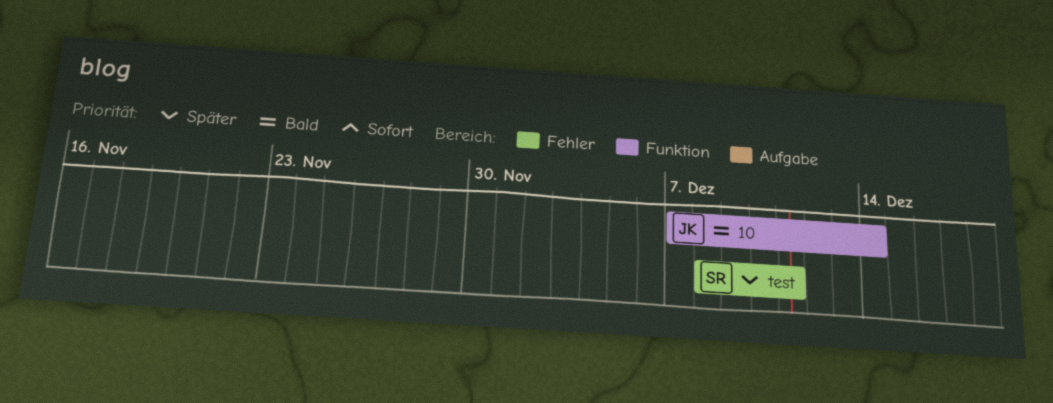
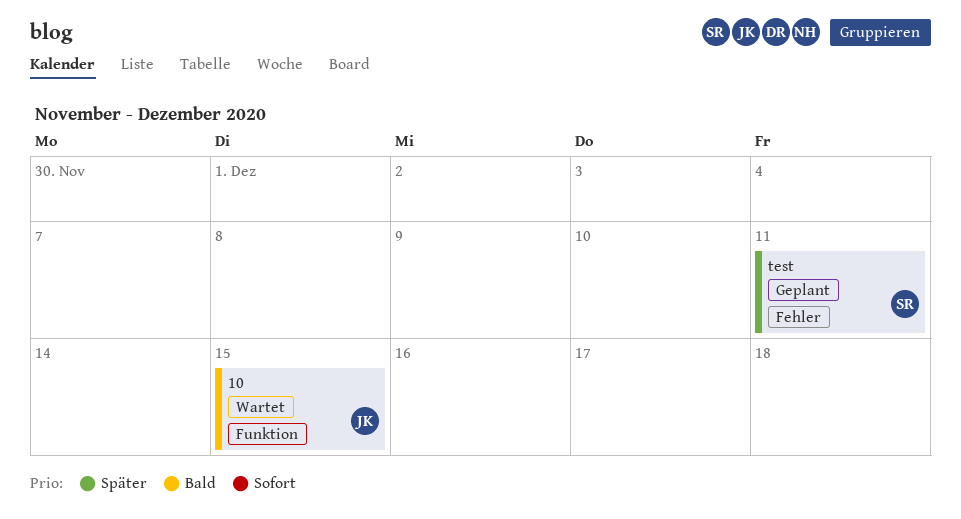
10, due: Dec 14 -> Dec 15

